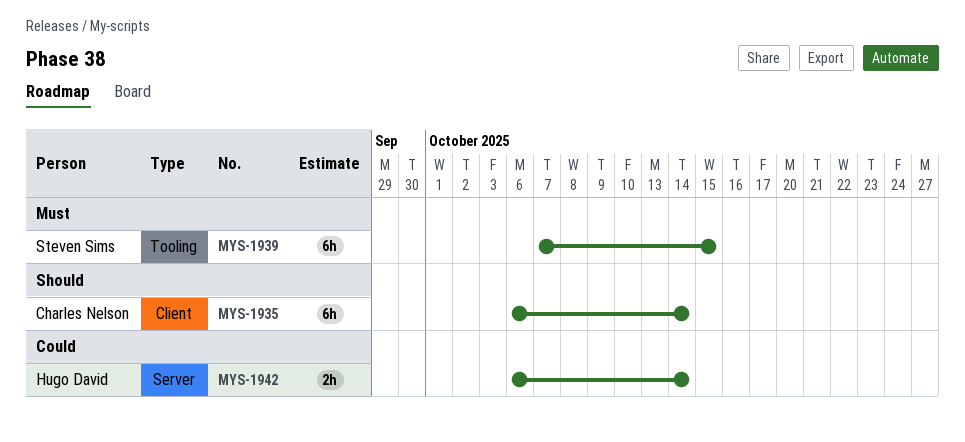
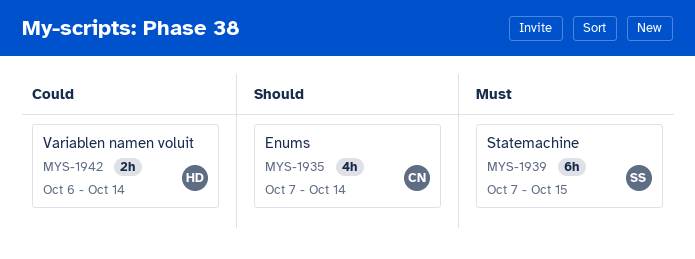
MYS-1935, estimate: 6h -> 4h
MYS-1935, start: Oct 6 -> Oct 7

